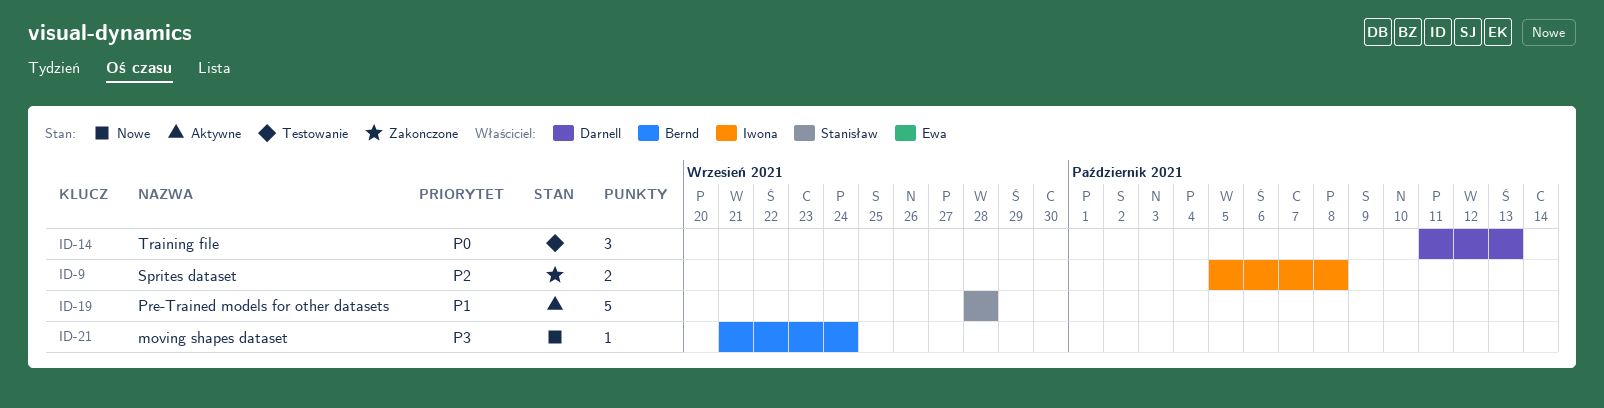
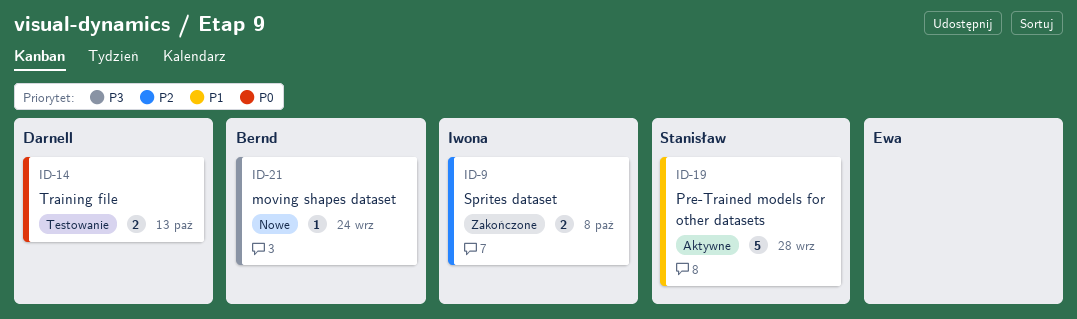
ID-14, estimate: 3 -> 2

